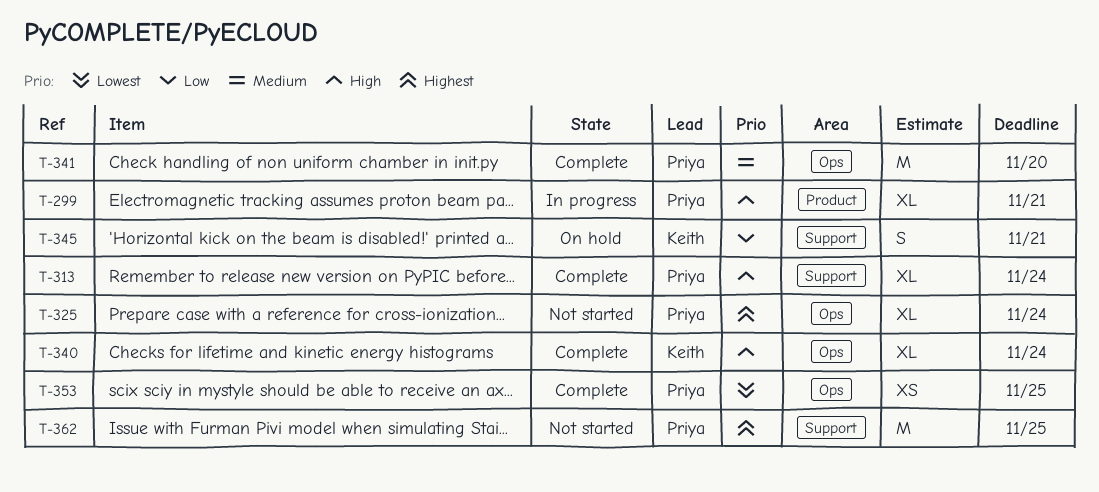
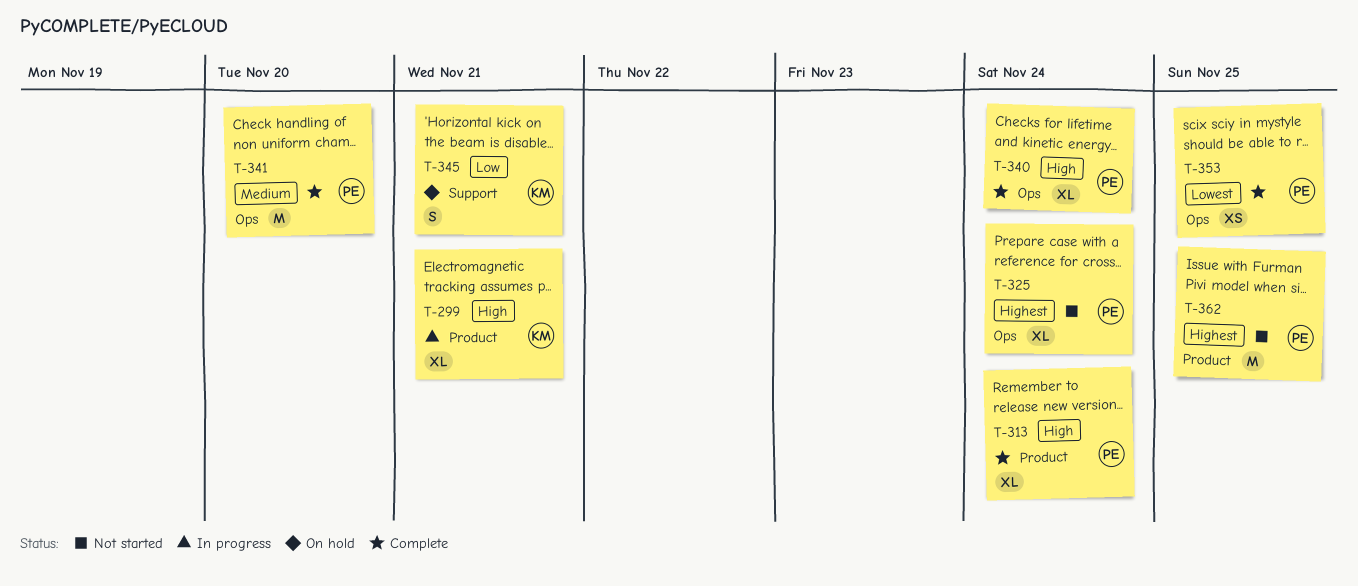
T-299, owner: Priya -> Keith
T-313, label: Support -> Product
T-340, owner: Keith -> Priya
T-362, label: Support -> Product

